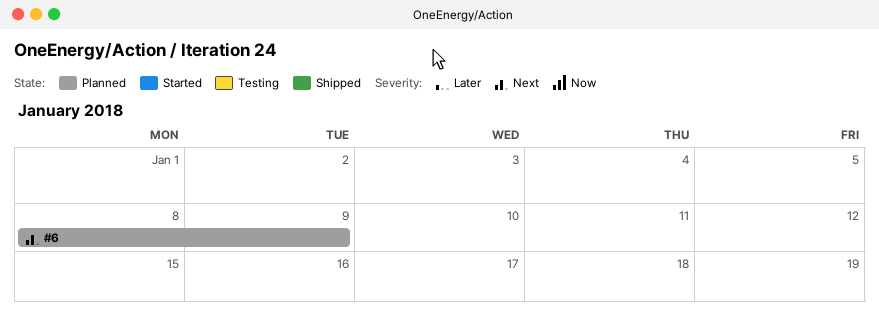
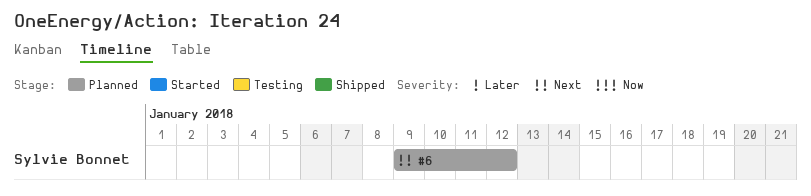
#6, start: Jan 8 -> Jan 9
#6, due: Jan 9 -> Jan 12

